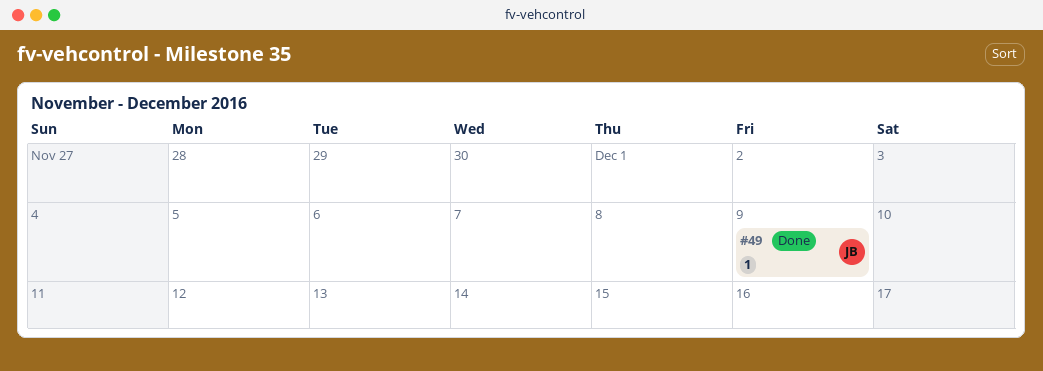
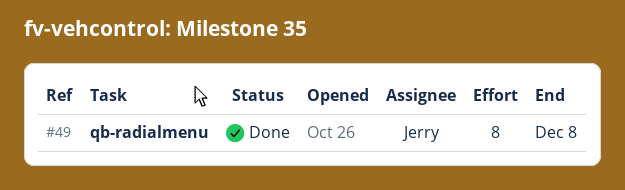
#49, estimate: 1 -> 8
#49, due: Dec 9 -> Dec 8

